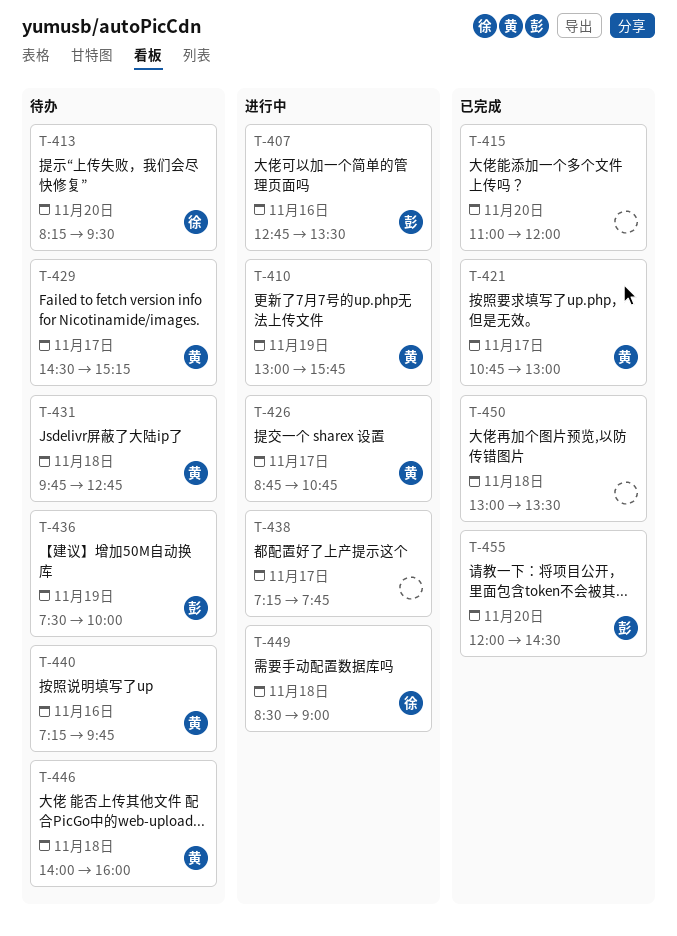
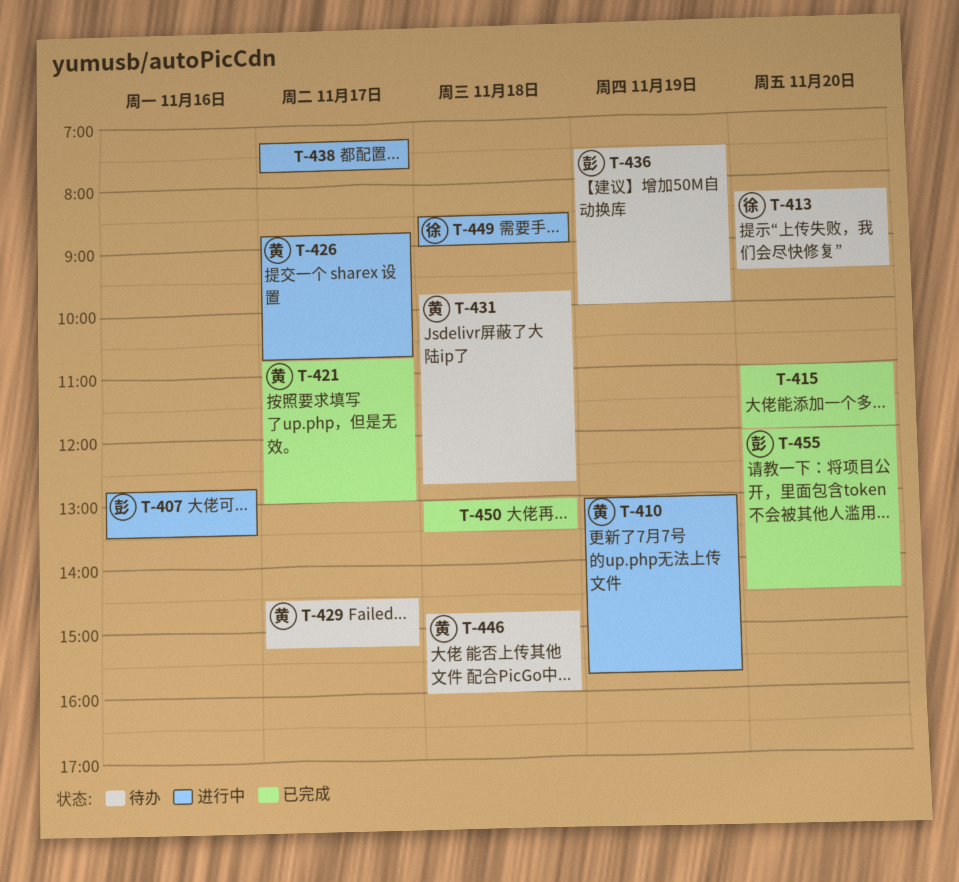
T-440: present -> none
T-446, begins: 14:00 -> 14:45

